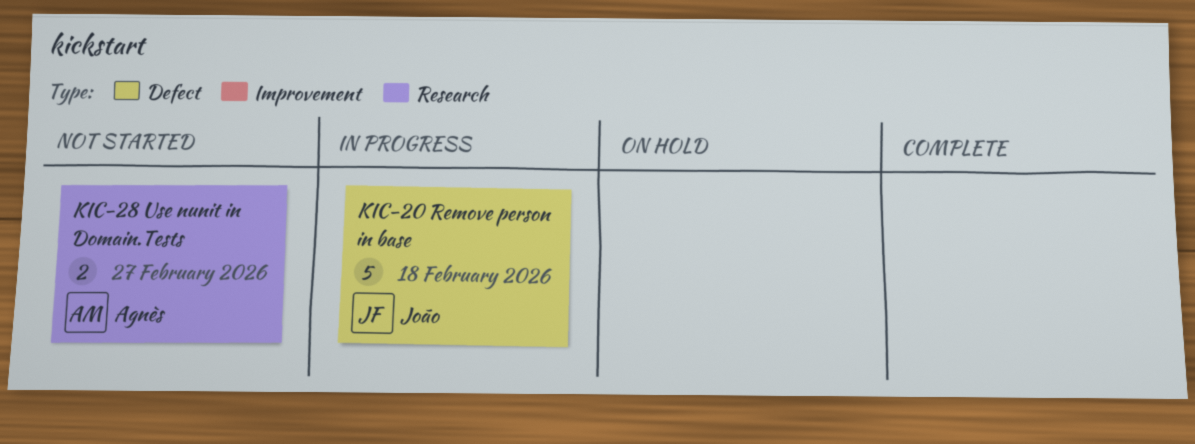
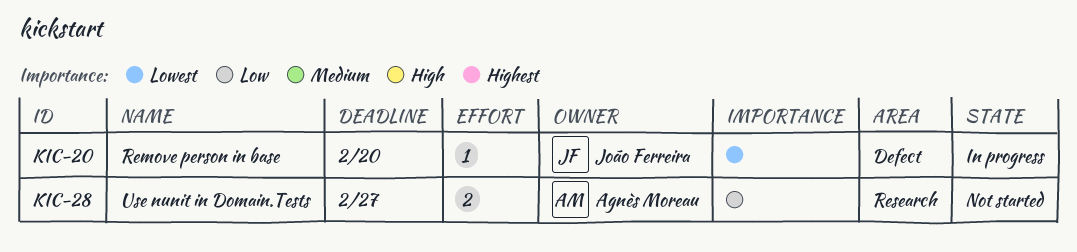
KIC-20, estimate: 5 -> 1
KIC-20, due: Feb 18 -> Feb 20

